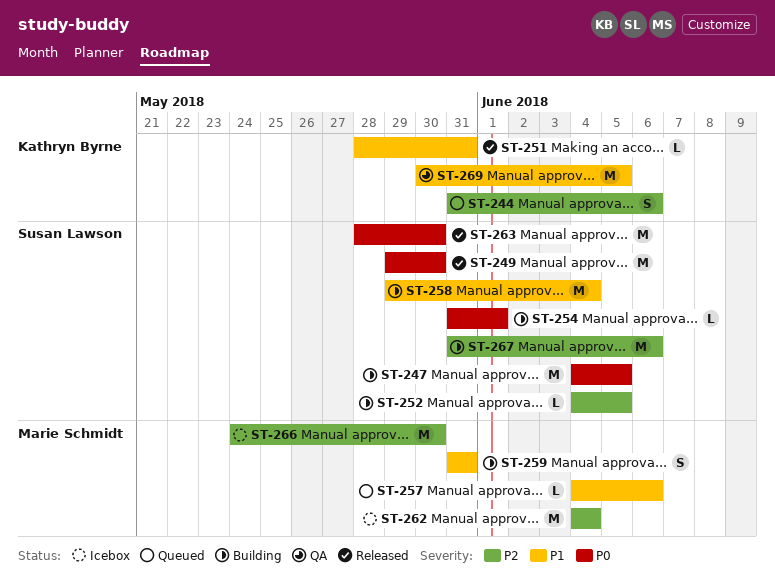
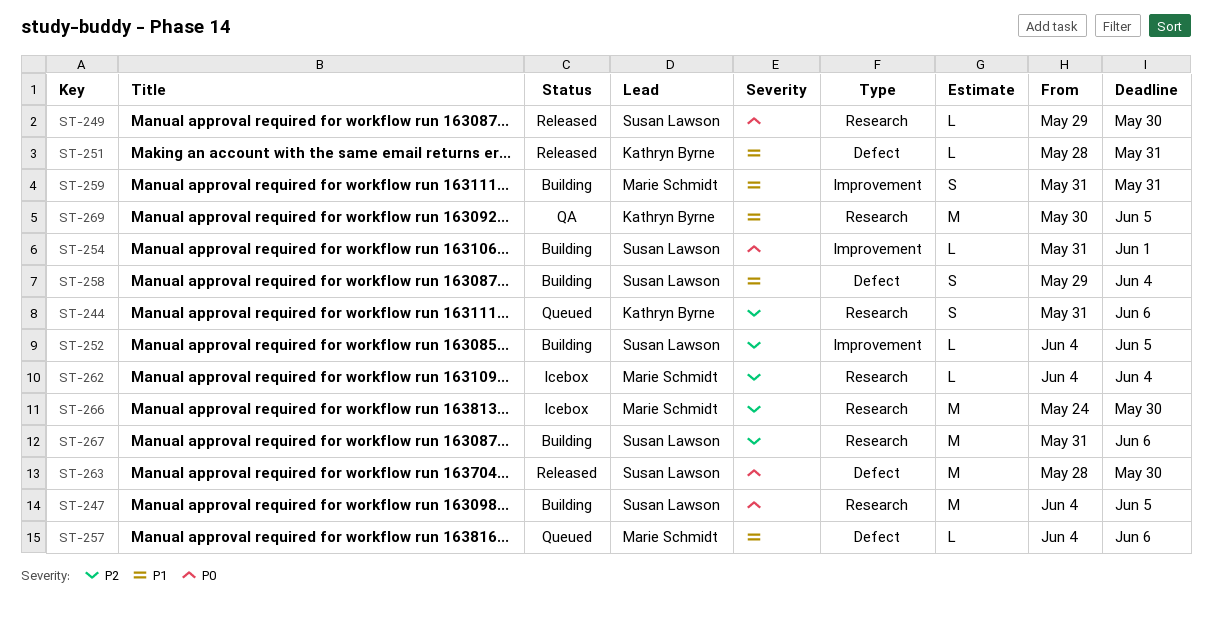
ST-249, estimate: M -> L
ST-258, estimate: M -> S
ST-262, estimate: M -> L

